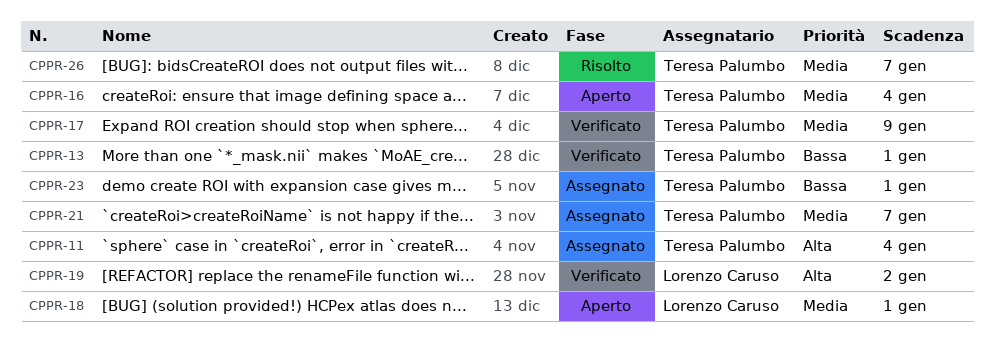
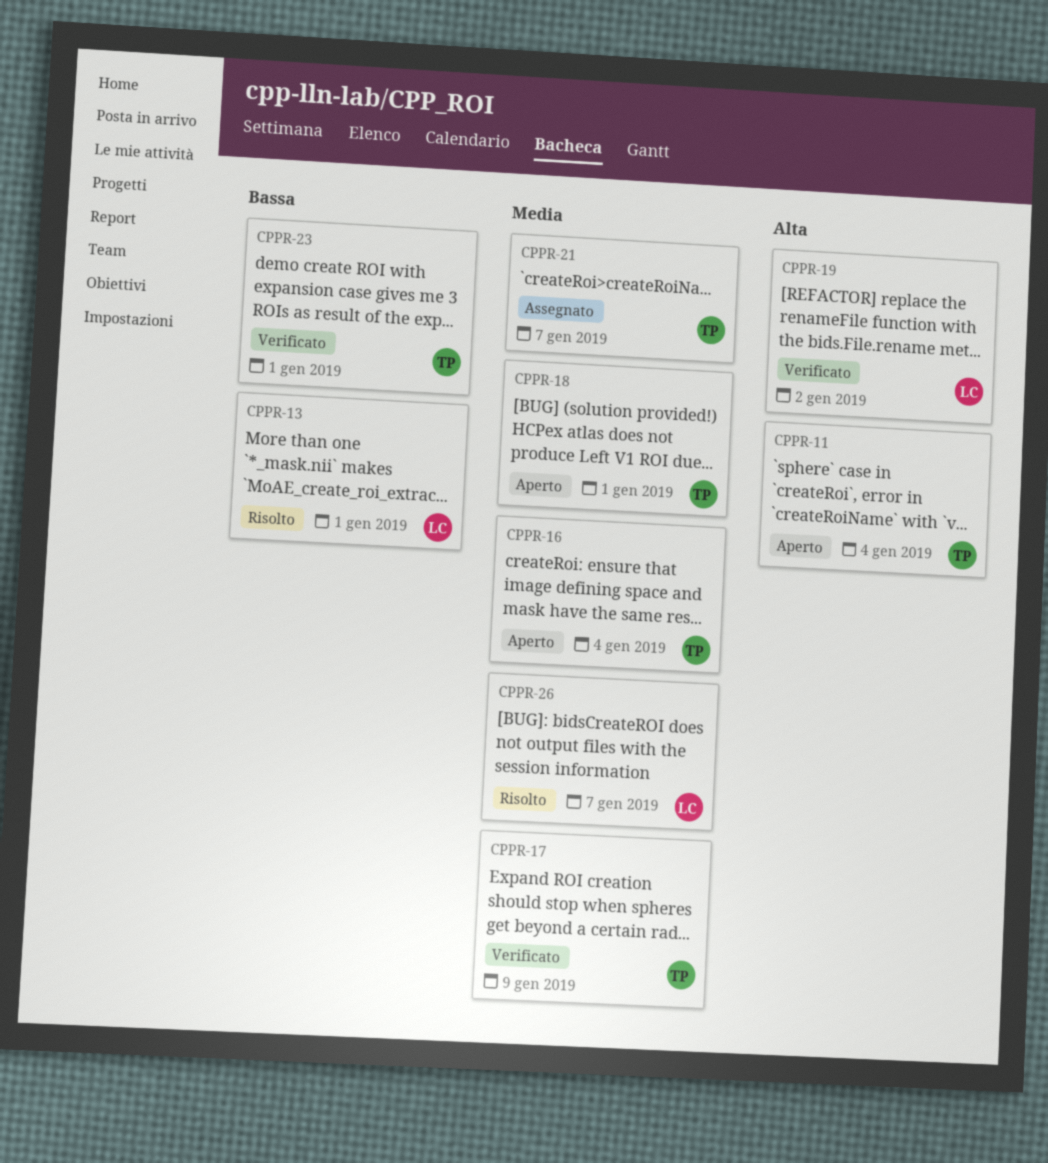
CPPR-11, status: Assegnato -> Aperto
CPPR-13, status: Verificato -> Risolto
CPPR-13, owner: Teresa Palumbo -> Lorenzo Caruso
CPPR-18, owner: Lorenzo Caruso -> Teresa Palumbo
CPPR-23, status: Assegnato -> Verificato
CPPR-26, owner: Teresa Palumbo -> Lorenzo Caruso

